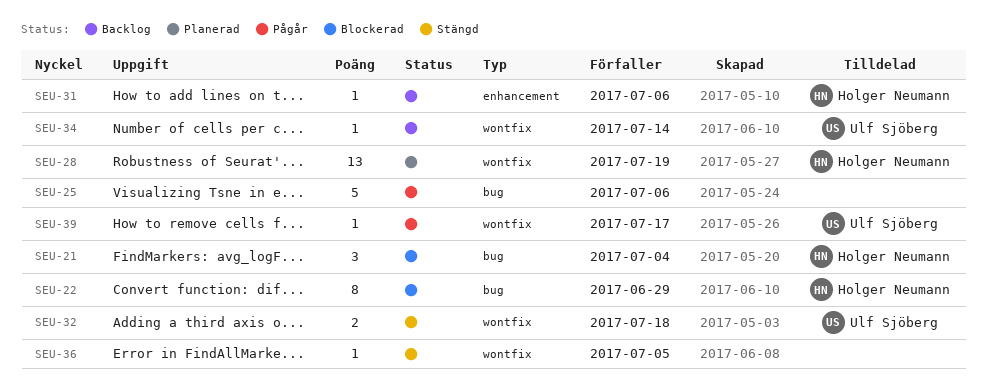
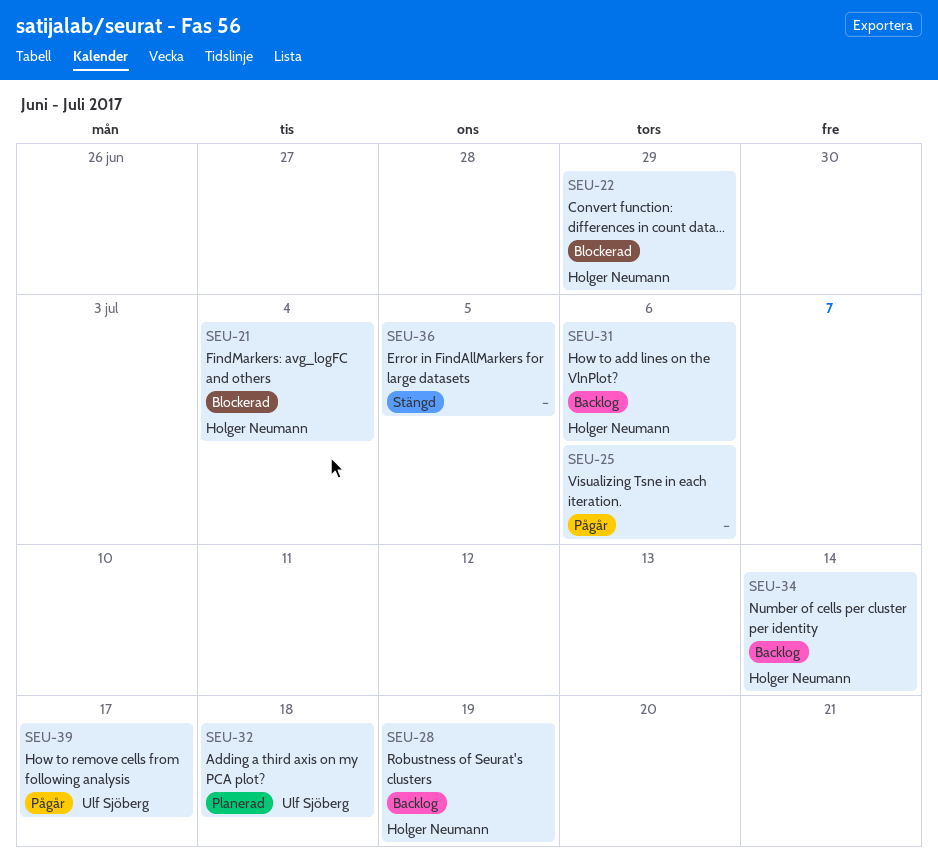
SEU-28, status: Planerad -> Backlog
SEU-32, status: Stängd -> Planerad
SEU-34, owner: Ulf Sjöberg -> Holger Neumann

